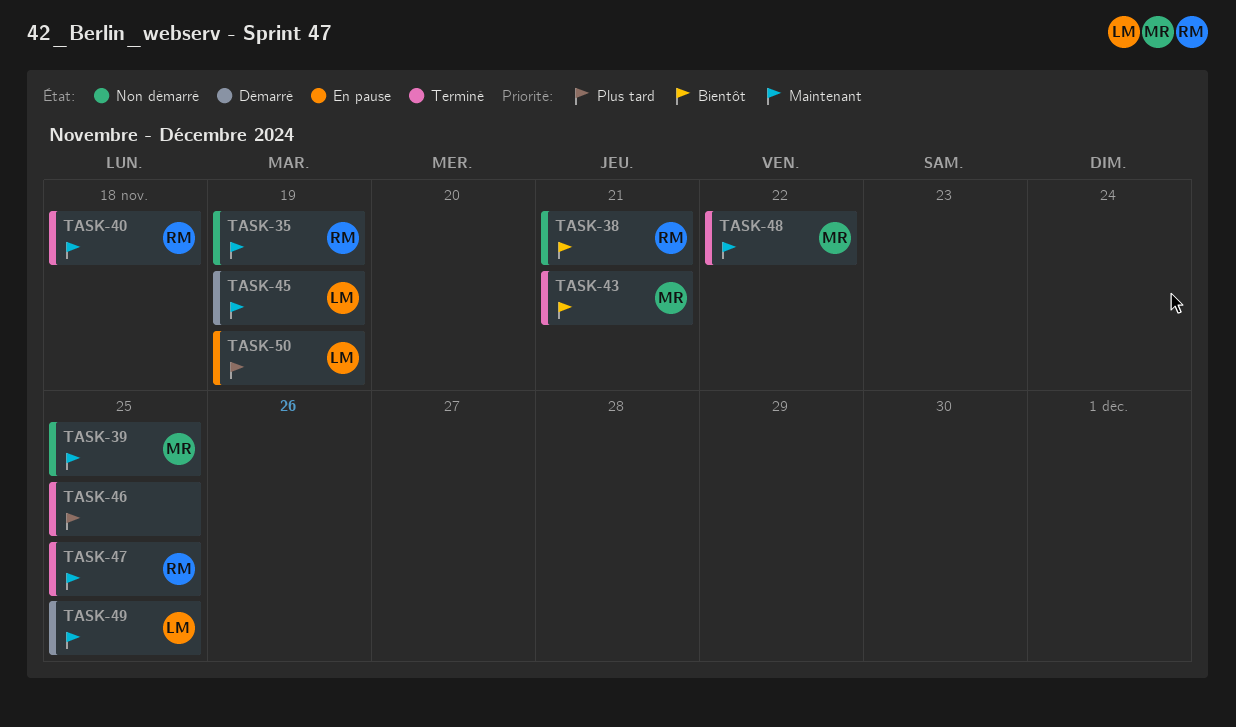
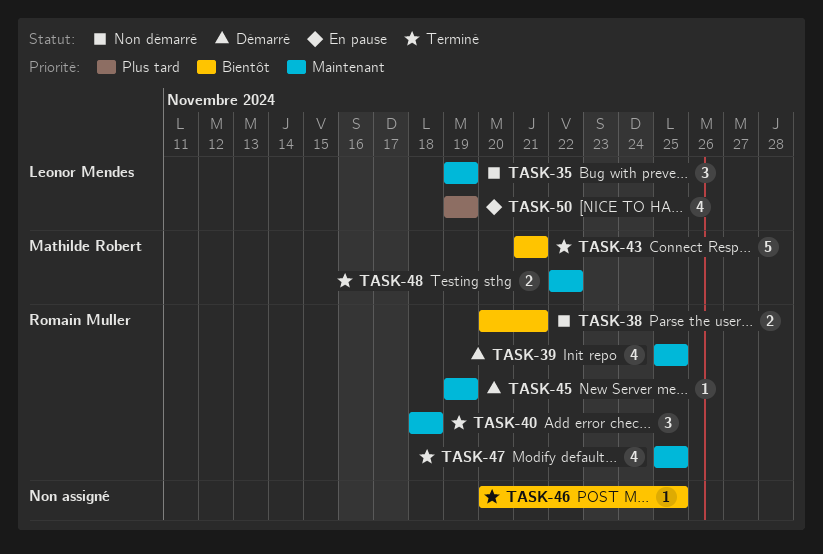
TASK-35, owner: Romain Muller -> Leonor Mendes
TASK-39, status: Non démarré -> Démarré
TASK-39, owner: Mathilde Robert -> Romain Muller
TASK-45, owner: Leonor Mendes -> Romain Muller
TASK-46, priority: Plus tard -> Bientôt
TASK-49: present -> none

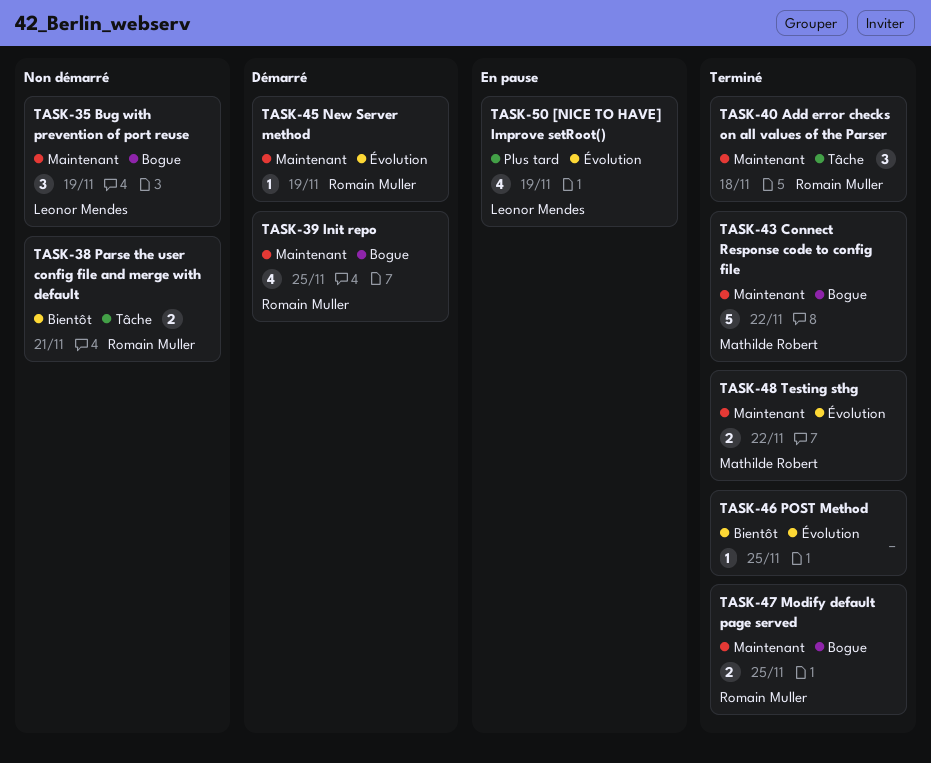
TASK-43, priority: Bientôt -> Maintenant
TASK-43, due: Nov 21 -> Nov 22
TASK-47, estimate: 4 -> 2

